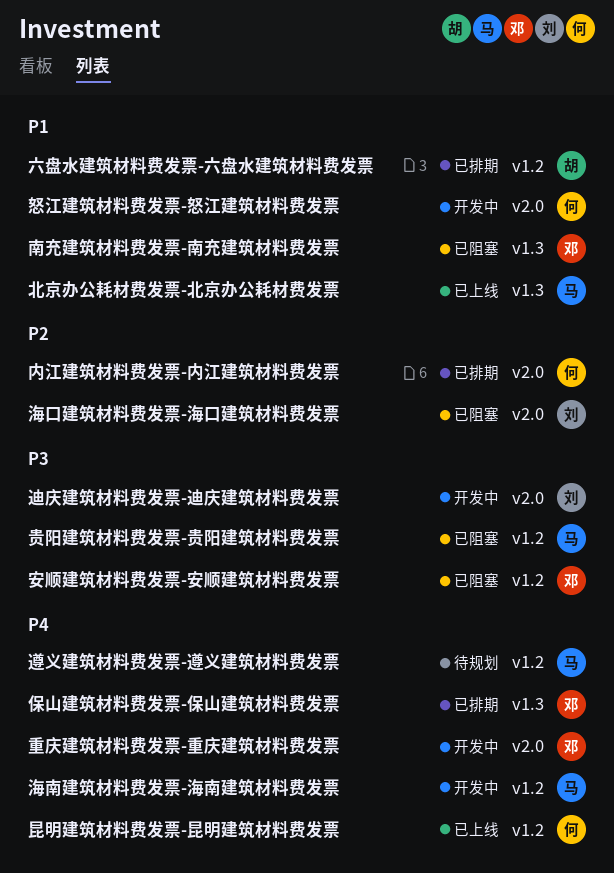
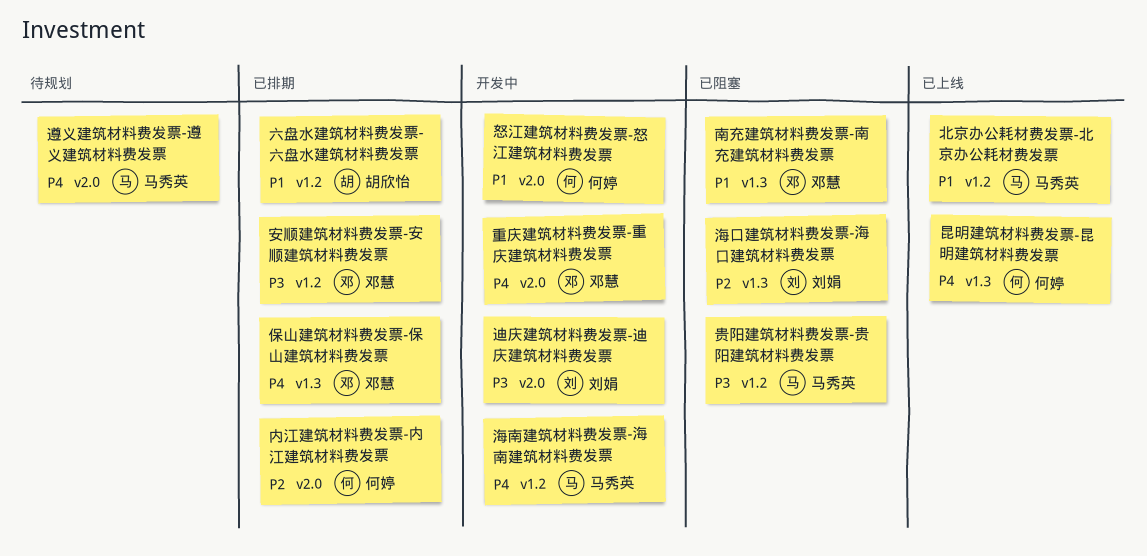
北京办公耗材费发票-北京办公耗材费发票, label: v1.3 -> v1.2
安顺建筑材料费发票-安顺建筑材料费发票, status: 已阻塞 -> 已排期
昆明建筑材料费发票-昆明建筑材料费发票, label: v1.2 -> v1.3
海口建筑材料费发票-海口建筑材料费发票, label: v2.0 -> v1.3
遵义建筑材料费发票-遵义建筑材料费发票, label: v1.2 -> v2.0

